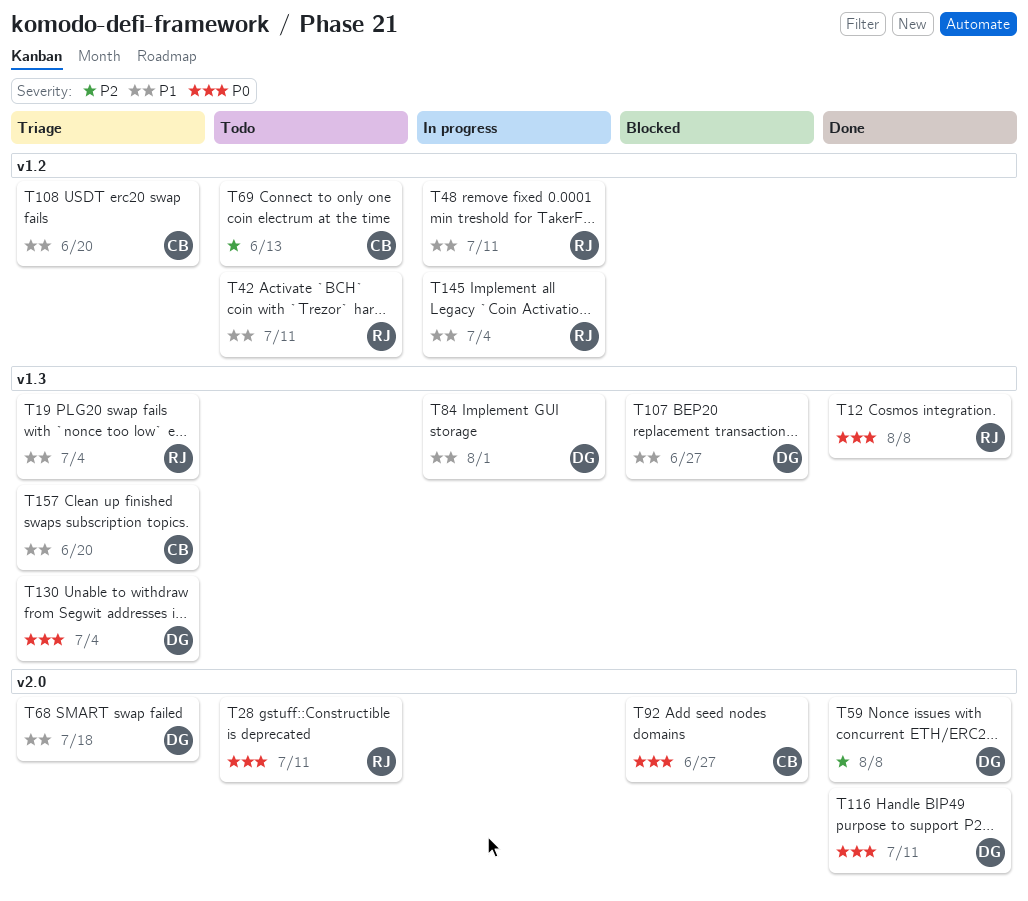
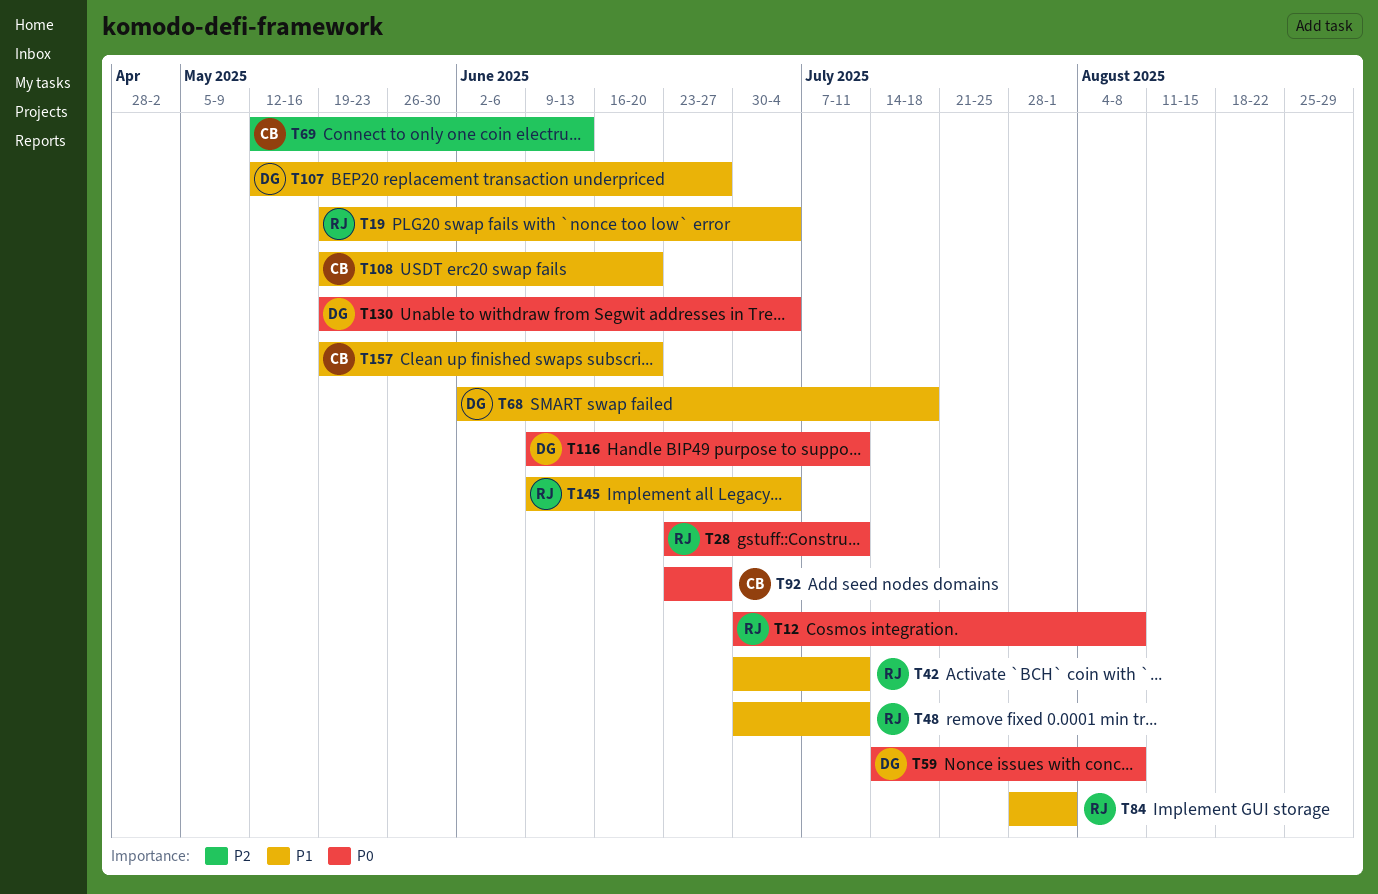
T59, priority: P2 -> P0
T84, owner: DG -> RJ

